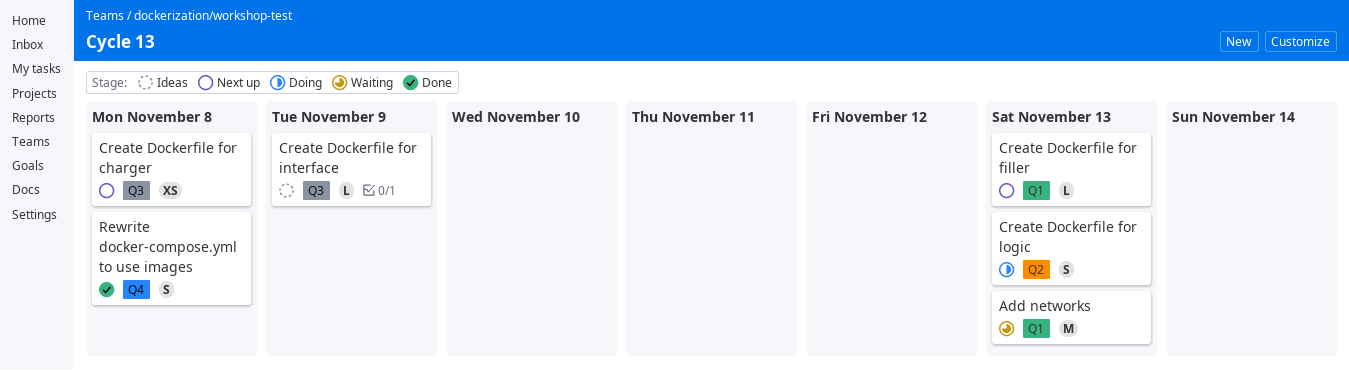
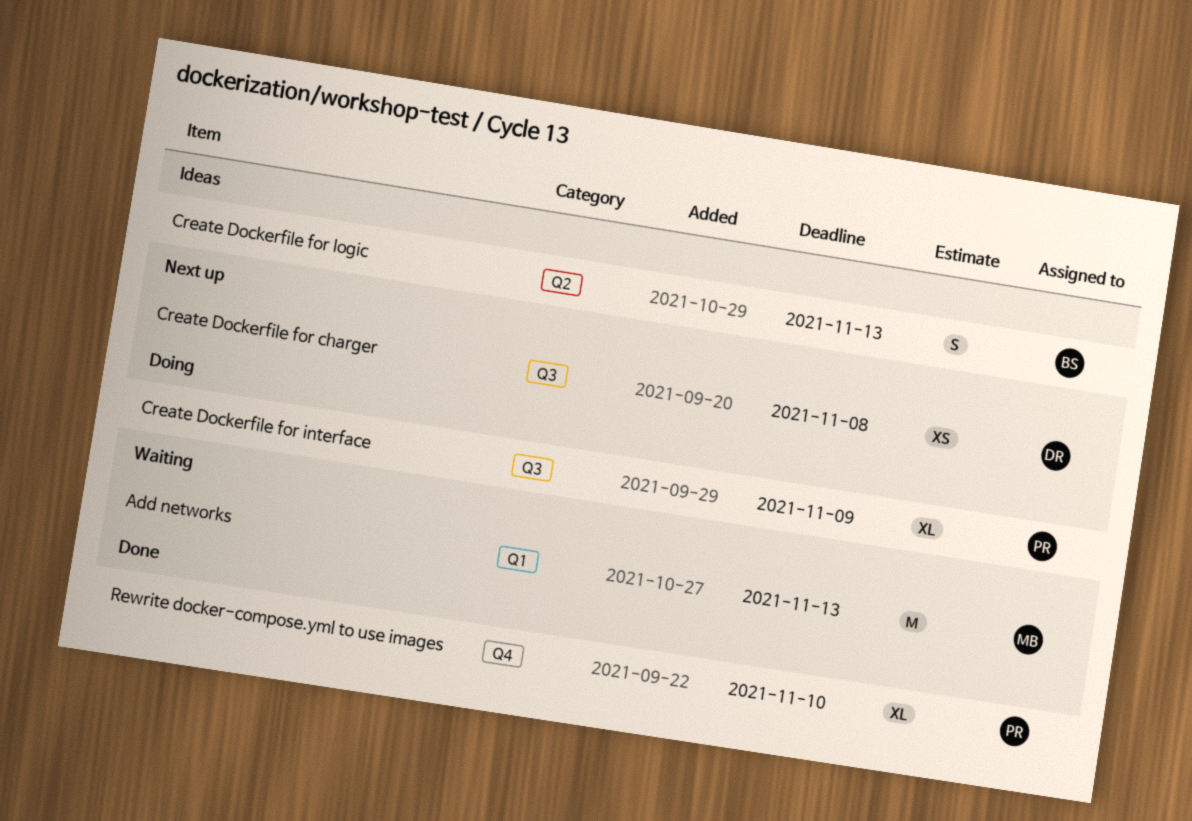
Create Dockerfile for filler: present -> none
Create Dockerfile for interface, status: Ideas -> Doing
Create Dockerfile for interface, estimate: L -> XL
Create Dockerfile for logic, status: Doing -> Ideas
Rewrite docker-compose.yml to use images, estimate: S -> XL
Rewrite docker-compose.yml to use images, due: Nov 8 -> Nov 10

